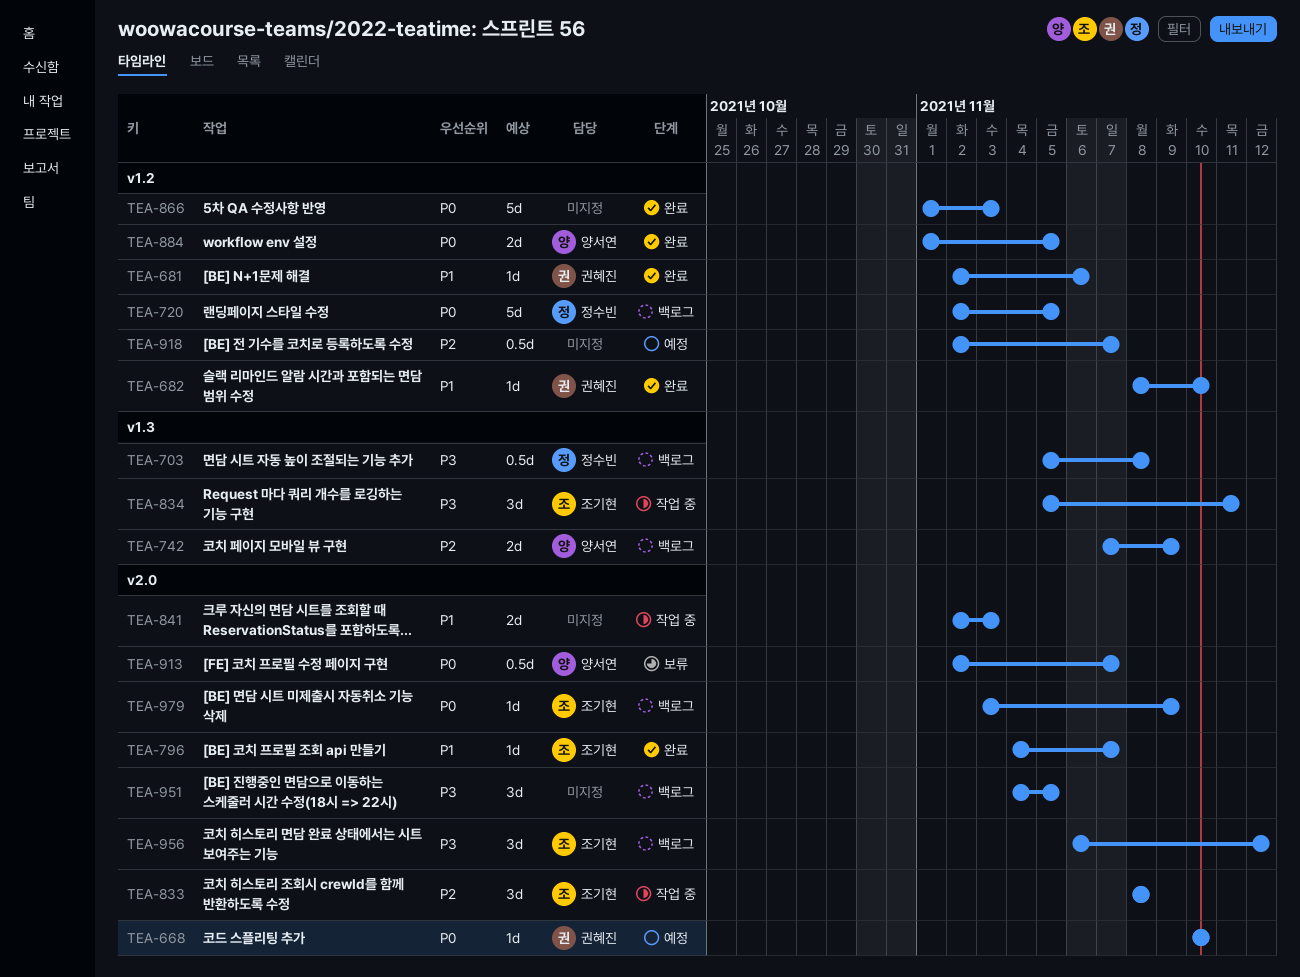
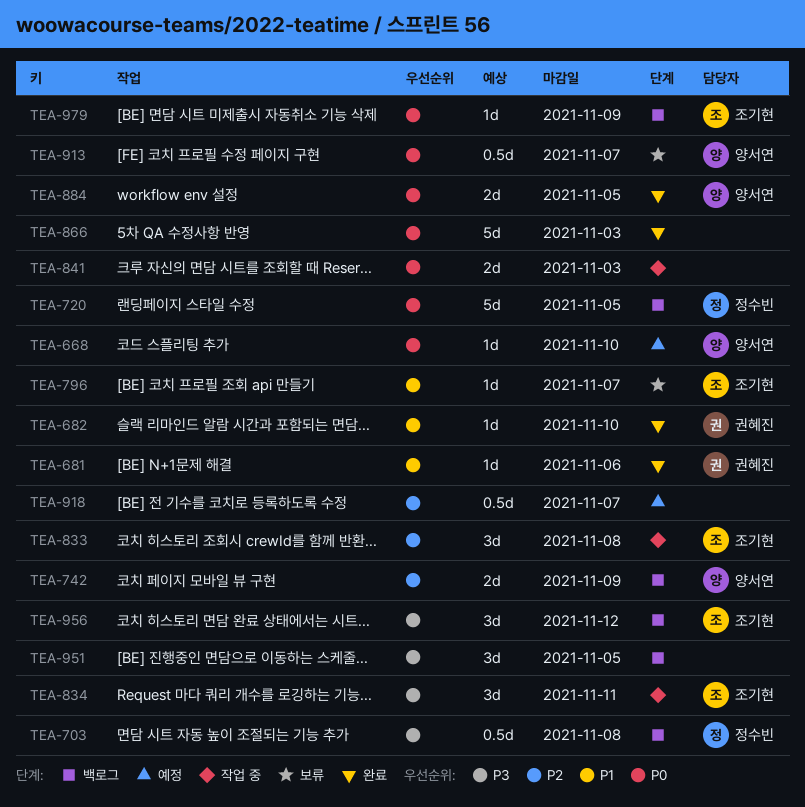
TEA-668, owner: 권혜진 -> 양서연
TEA-796, status: 완료 -> 보류
TEA-841, priority: P1 -> P0

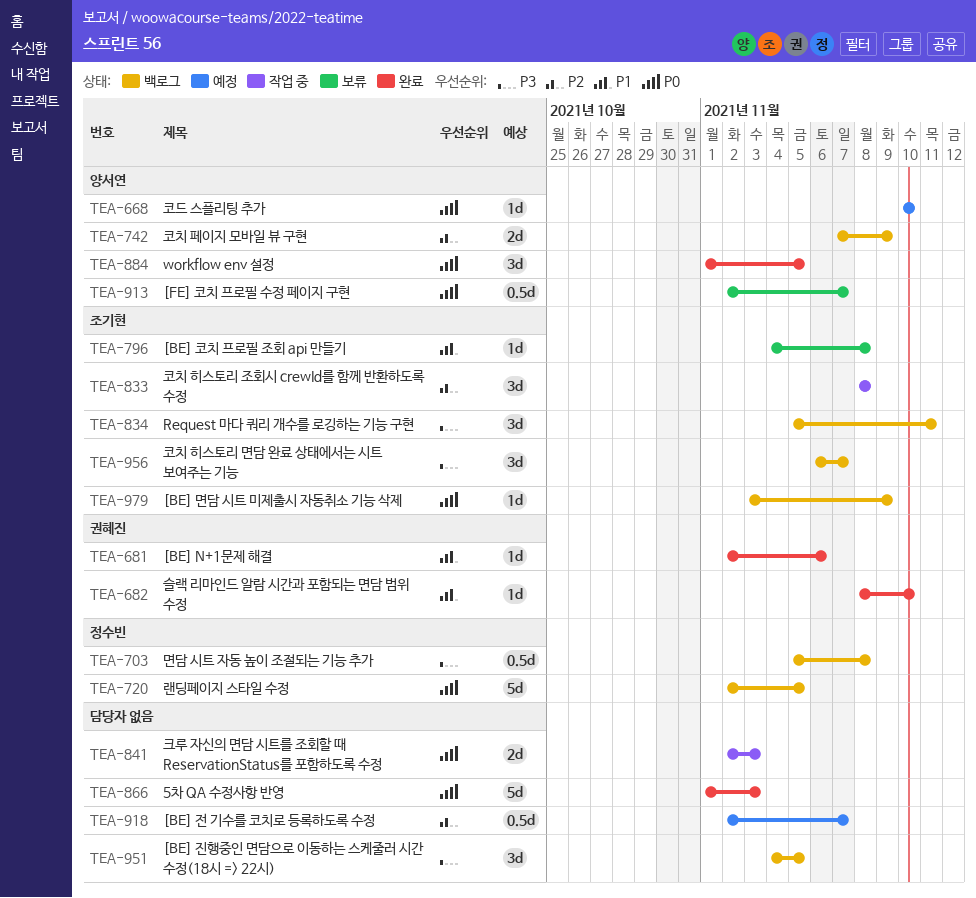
TEA-796, due: Nov 7 -> Nov 8
TEA-834, status: 작업 중 -> 백로그
TEA-884, estimate: 2d -> 3d
TEA-956, due: Nov 12 -> Nov 7

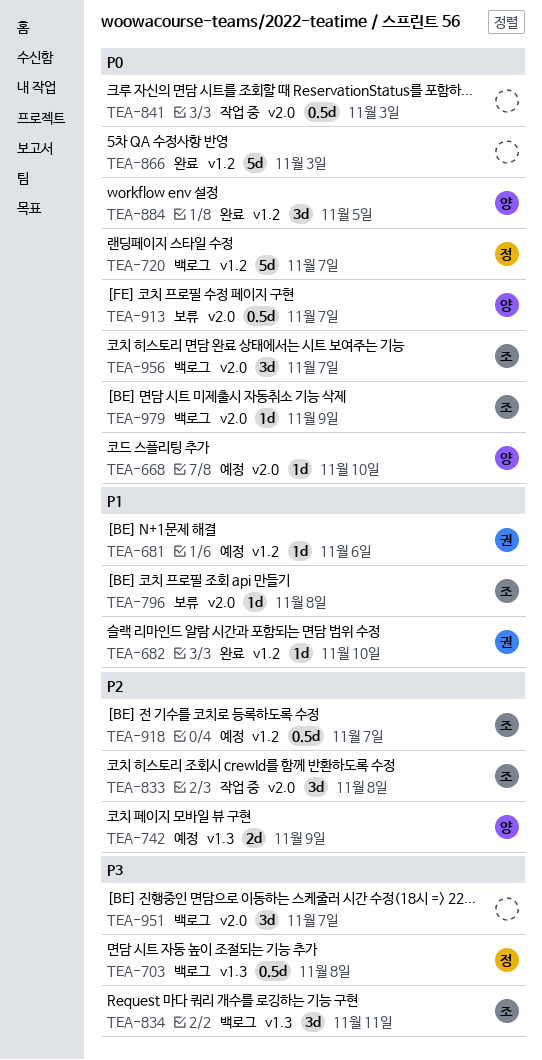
TEA-681, status: 완료 -> 예정
TEA-720, due: Nov 5 -> Nov 7
TEA-742, status: 백로그 -> 예정
TEA-841, estimate: 2d -> 0.5d
TEA-918, owner: none -> 조기현
TEA-951, due: Nov 5 -> Nov 7
TEA-956, priority: P3 -> P0

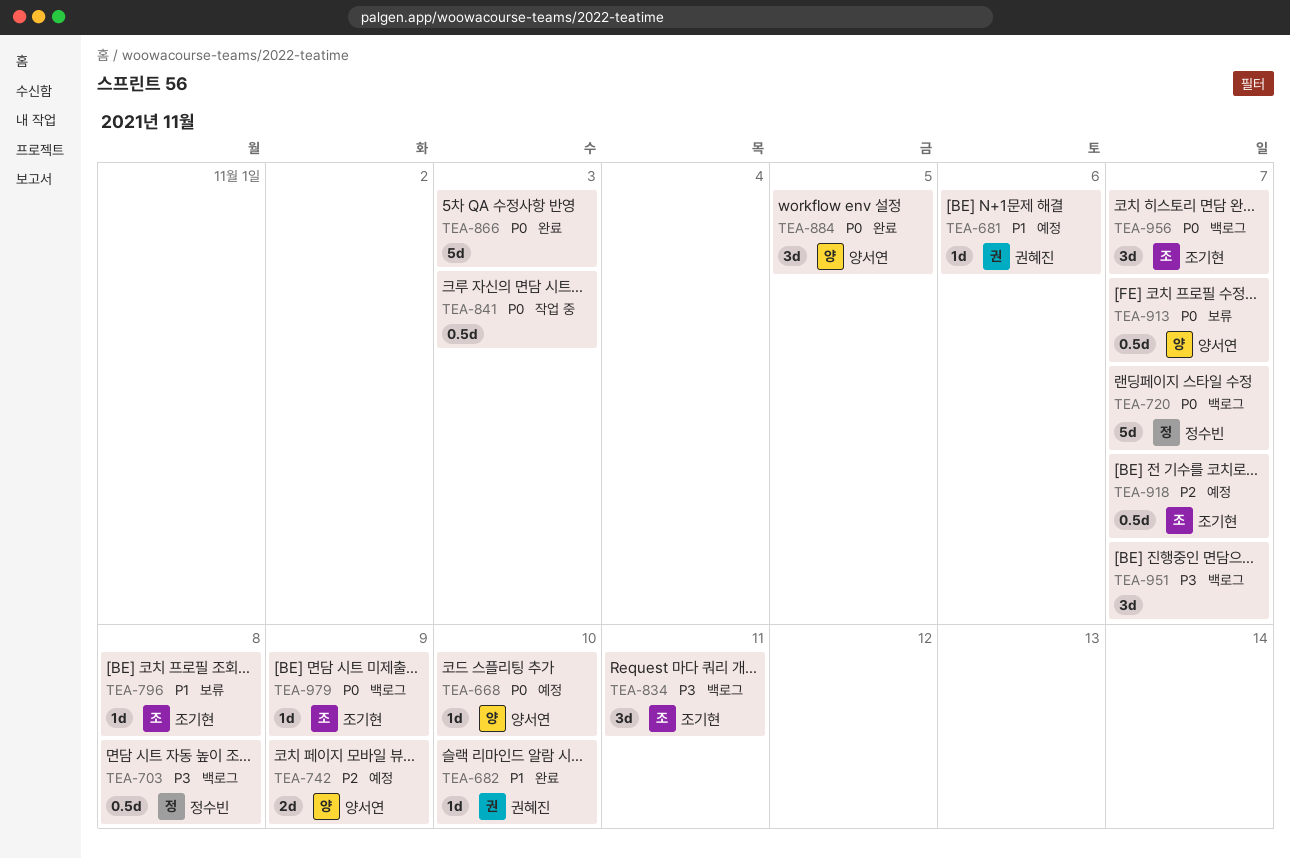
TEA-833: present -> none

